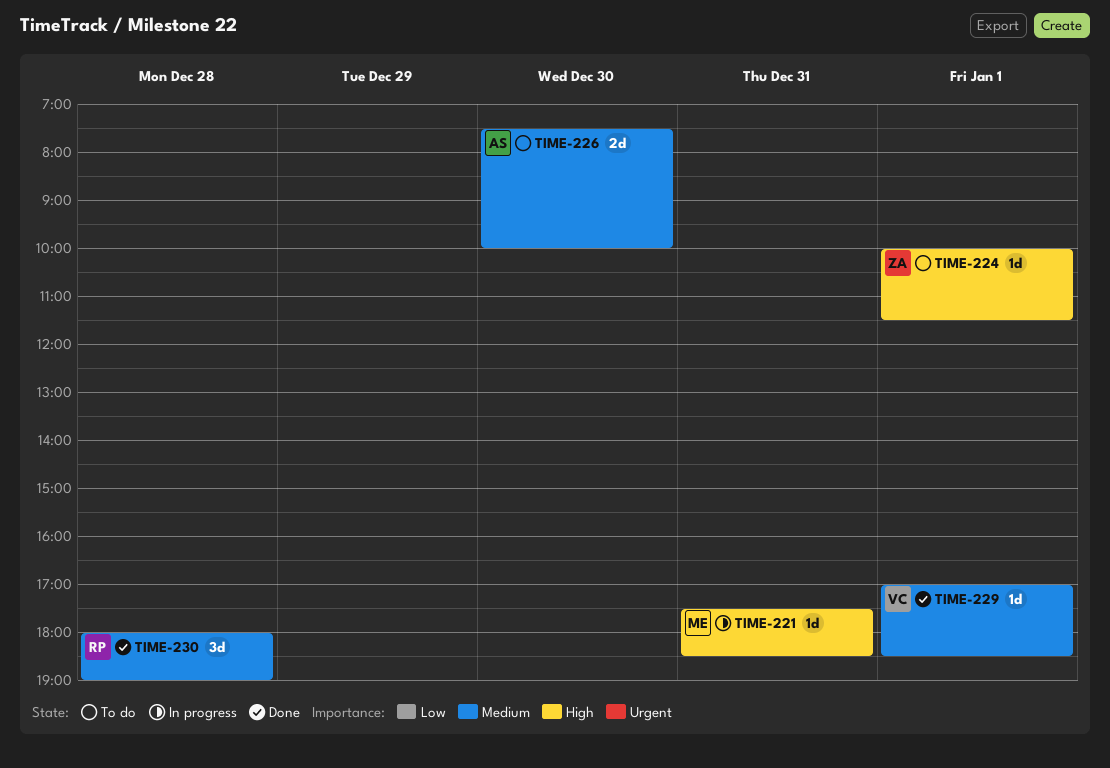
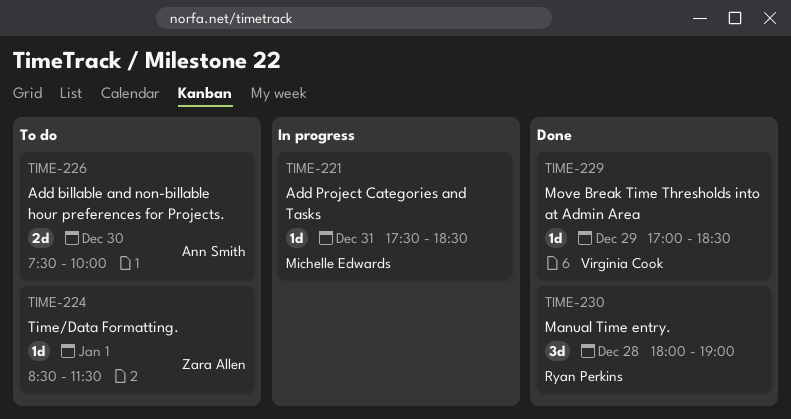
TIME-224, begins: 10:00 -> 08:30
TIME-229, day: Jan 1 -> Dec 29

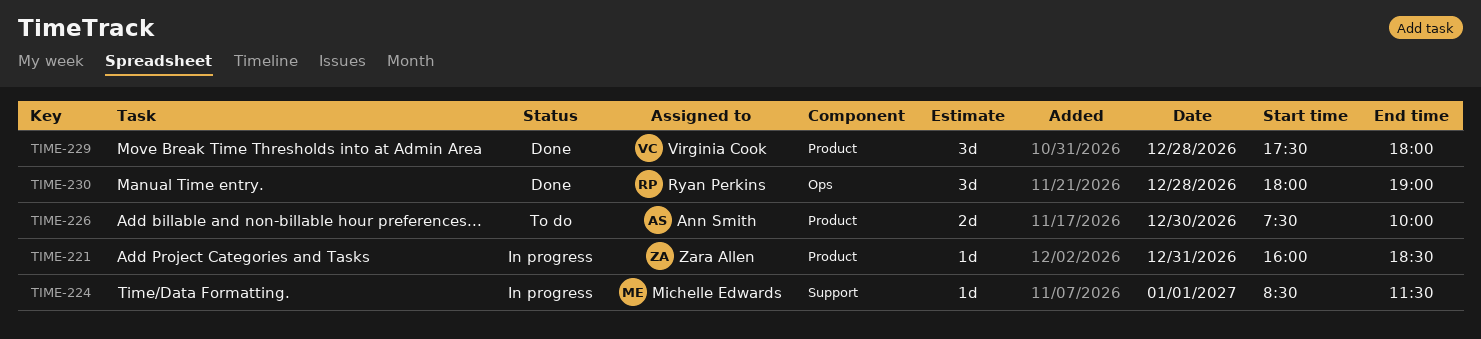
TIME-221, owner: Michelle Edwards -> Zara Allen
TIME-221, begins: 17:30 -> 16:00
TIME-224, status: To do -> In progress
TIME-224, owner: Zara Allen -> Michelle Edwards
TIME-229, estimate: 1d -> 3d
TIME-229, day: Dec 29 -> Dec 28
TIME-229, begins: 17:00 -> 17:30
TIME-229, ends: 18:30 -> 18:00

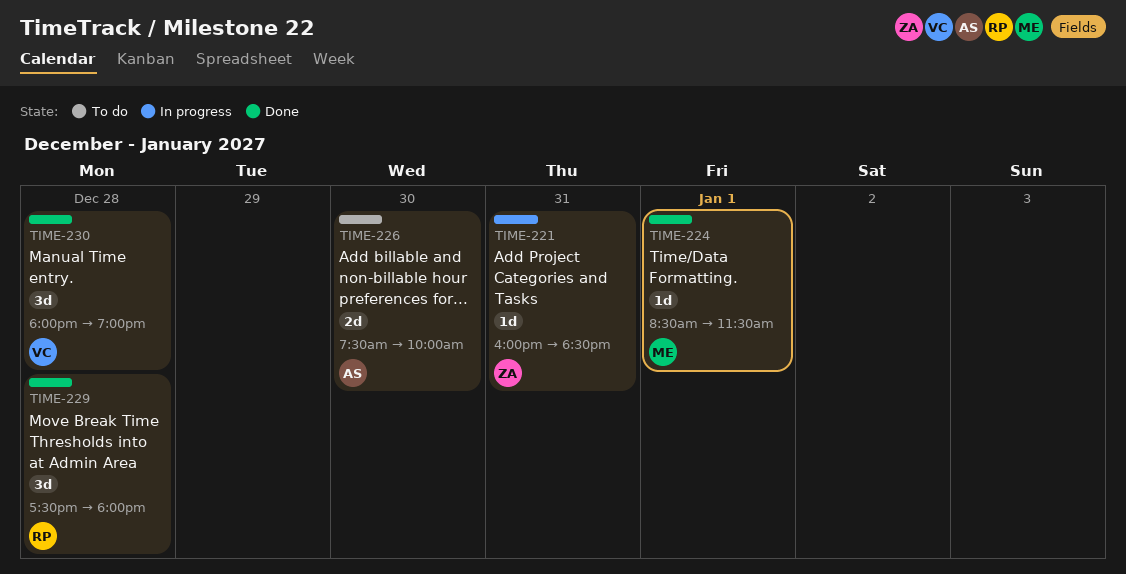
TIME-224, status: In progress -> Done
TIME-229, owner: Virginia Cook -> Ryan Perkins
TIME-230, owner: Ryan Perkins -> Virginia Cook

